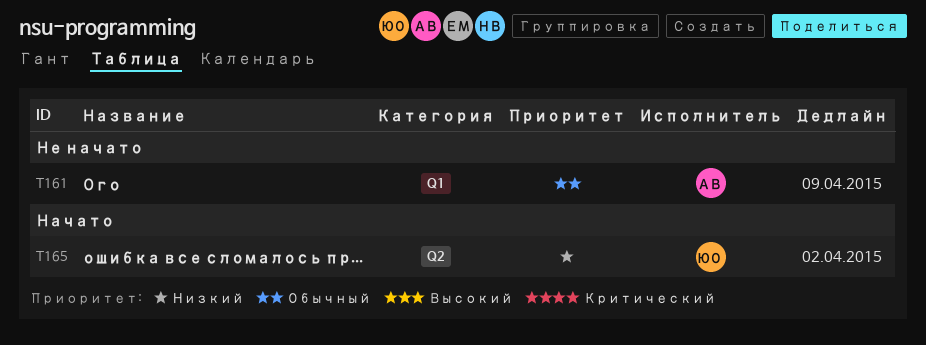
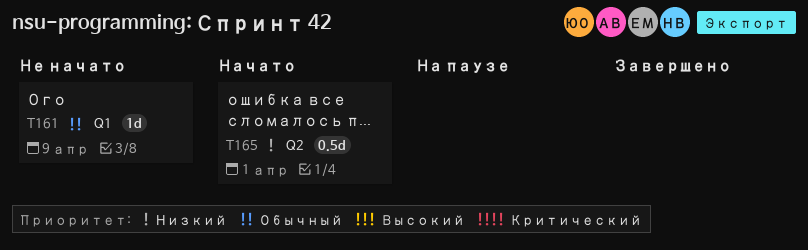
T165, due: Apr 2 -> Apr 1

